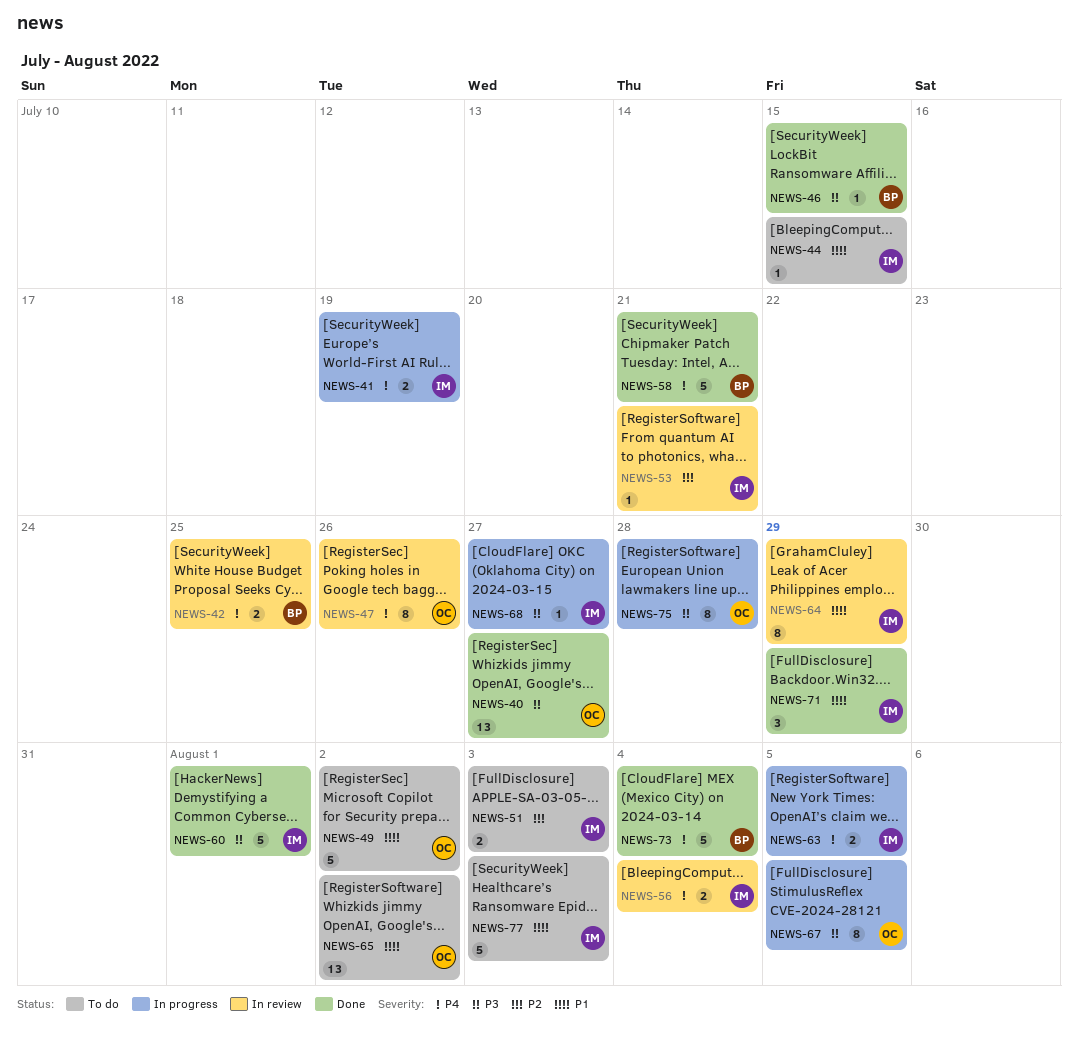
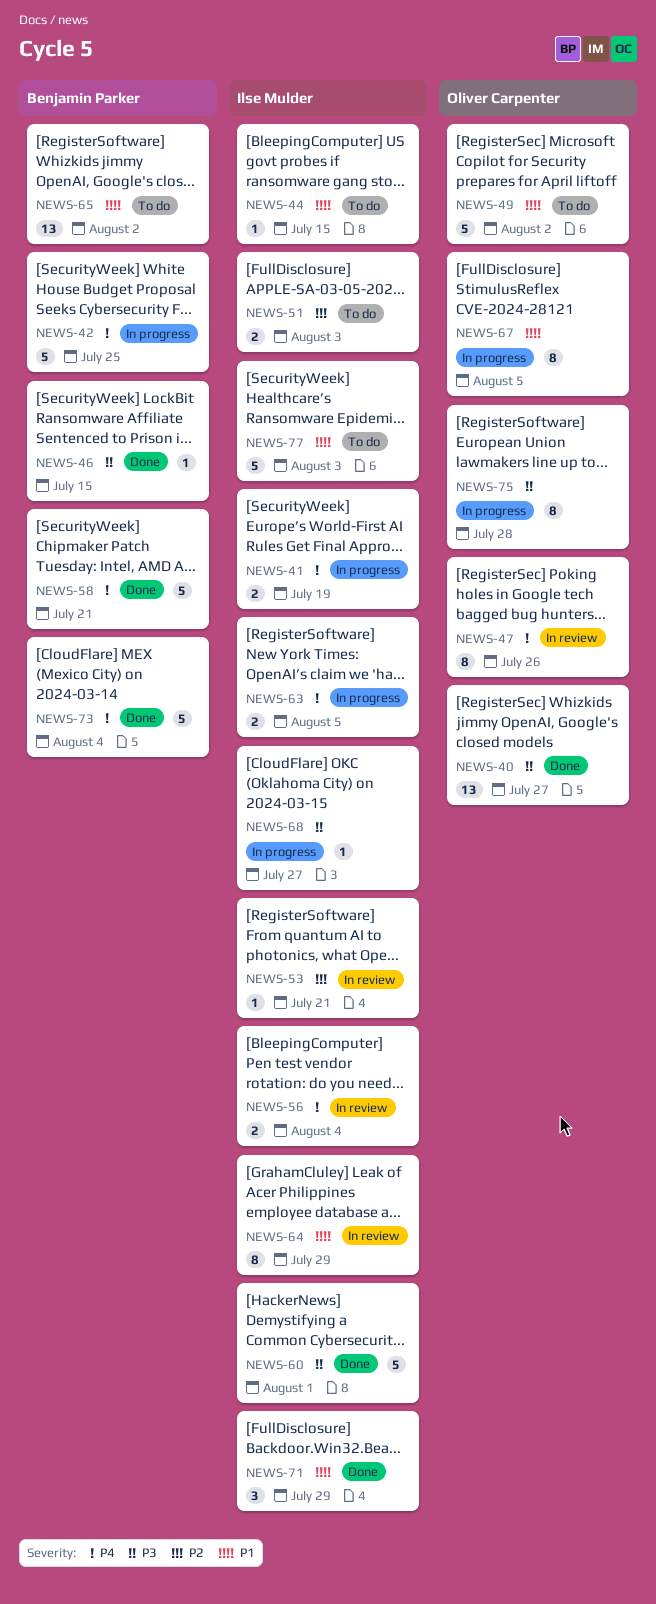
NEWS-42, status: In review -> In progress
NEWS-42, estimate: 2 -> 5
NEWS-65, owner: Oliver Carpenter -> Benjamin Parker
NEWS-67, priority: P3 -> P1

